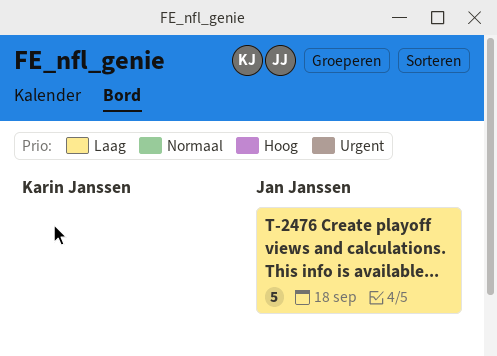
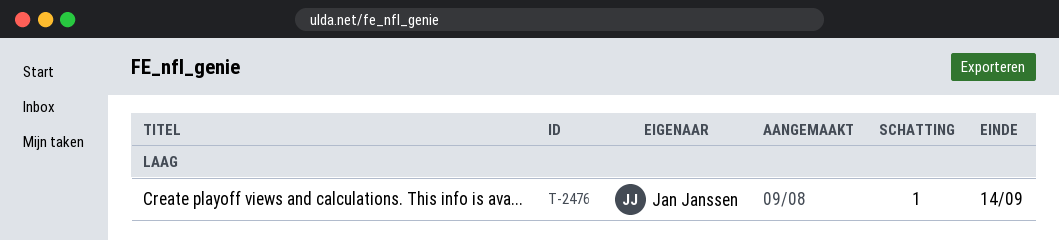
T-2476, estimate: 5 -> 1
T-2476, due: Sep 18 -> Sep 14

